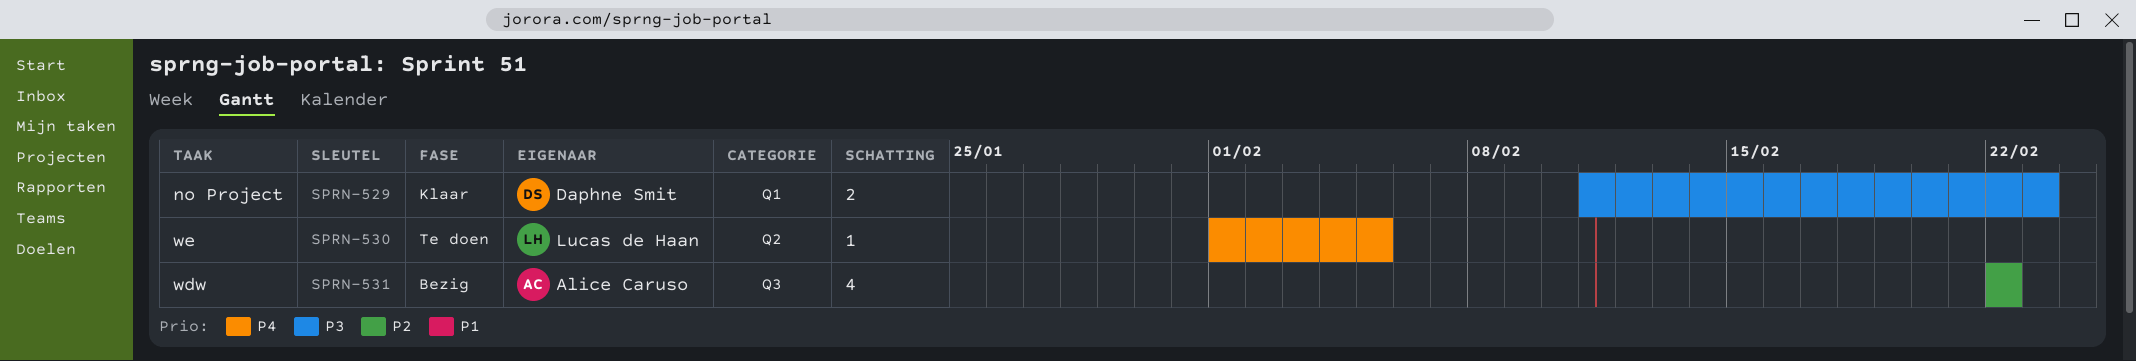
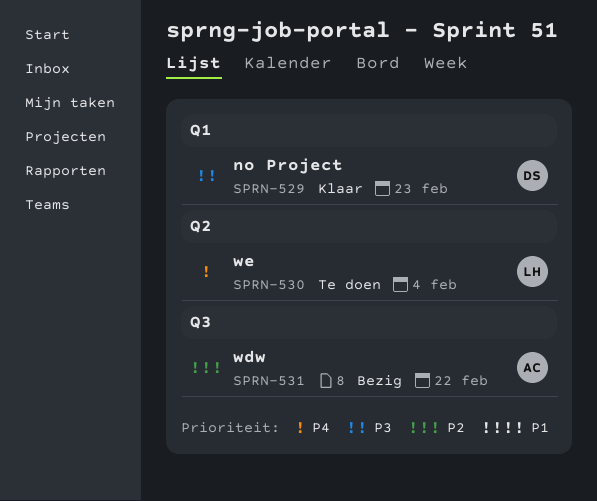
SPRN-530, due: Feb 5 -> Feb 4

